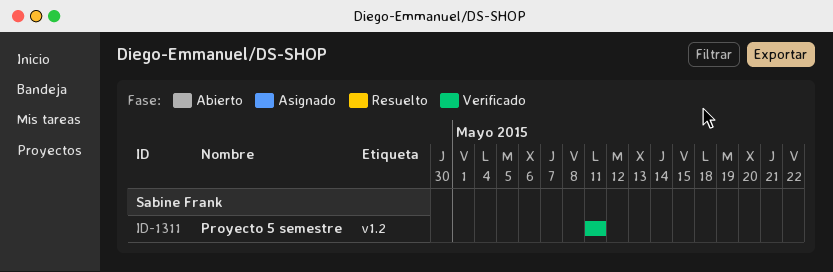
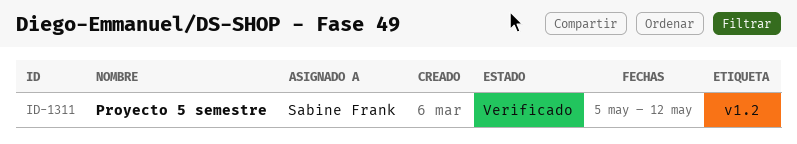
ID-1311, start: May 11 -> May 5
ID-1311, due: May 11 -> May 12

